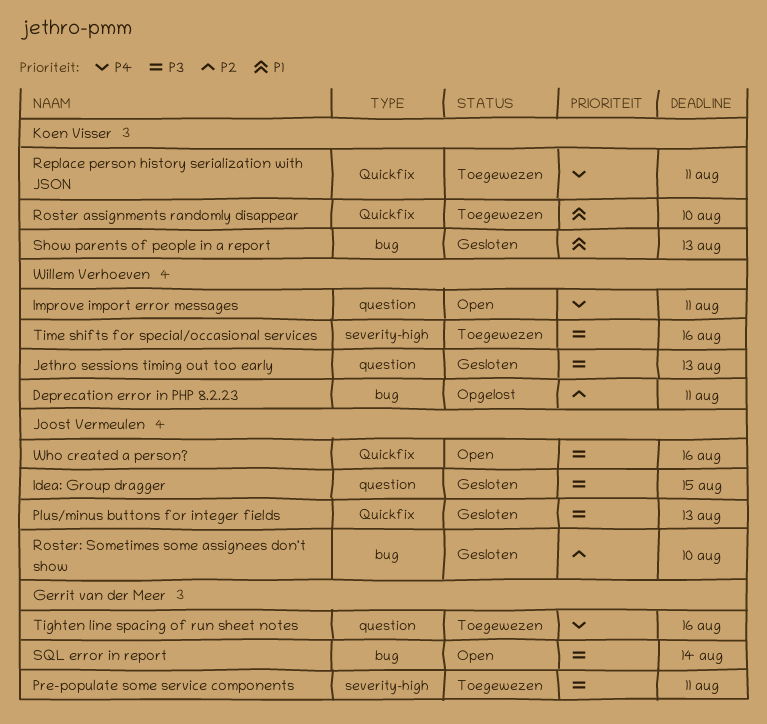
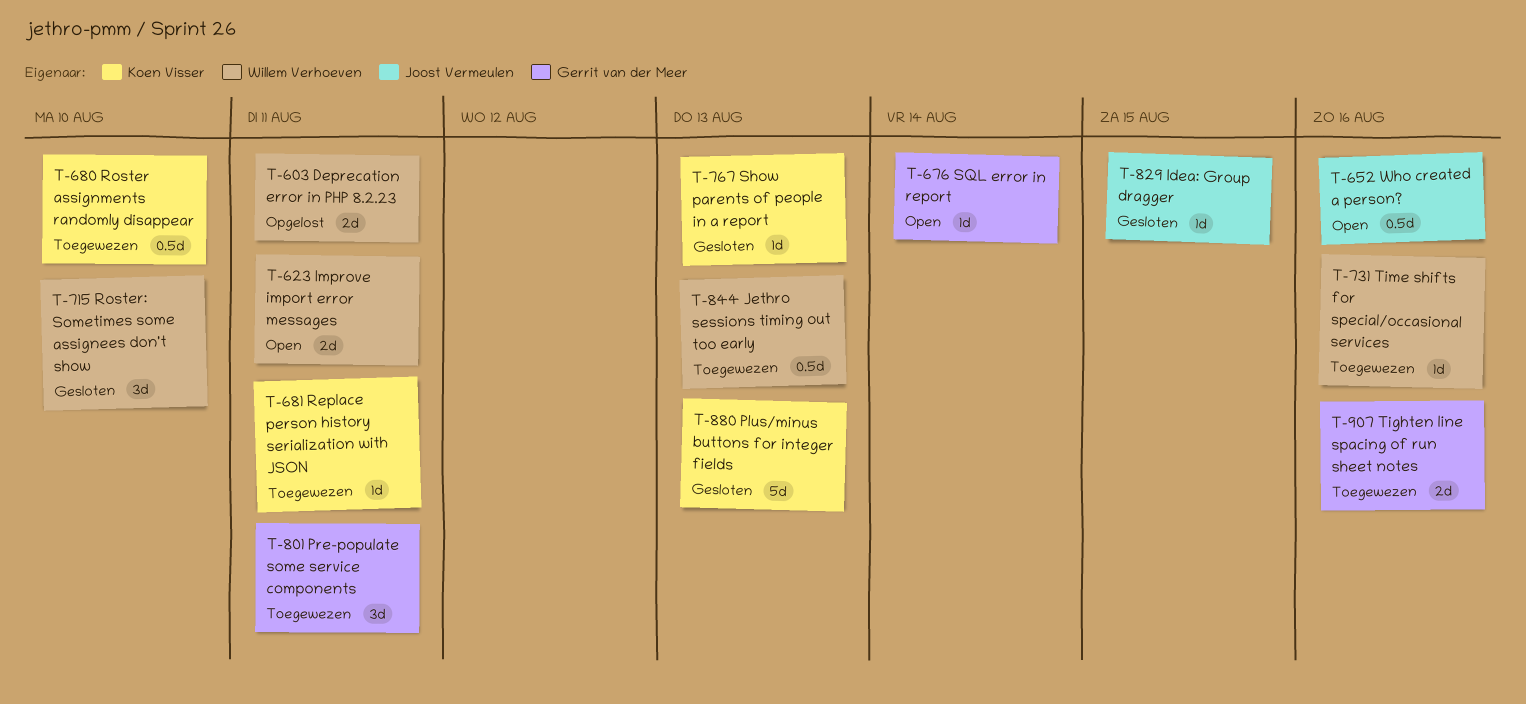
Jethro sessions timing out too early, status: Gesloten -> Toegewezen
Plus/minus buttons for integer fields, owner: Joost Vermeulen -> Koen Visser
Roster: Sometimes some assignees don't show, owner: Joost Vermeulen -> Willem Verhoeven

